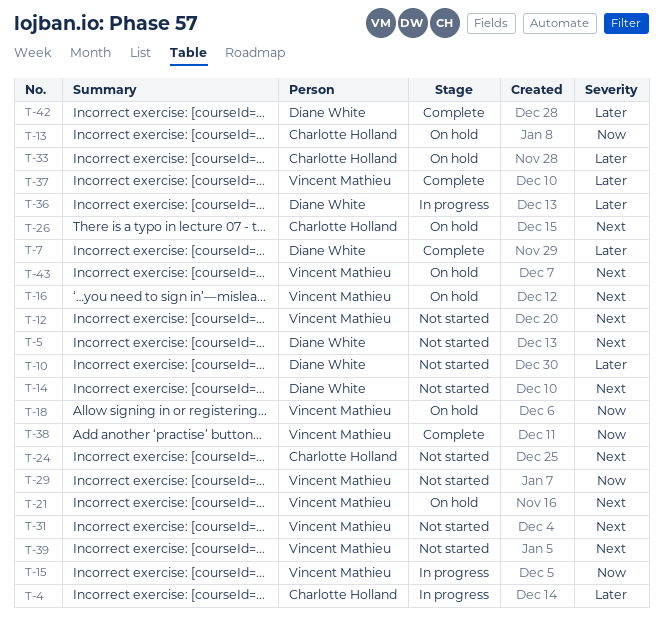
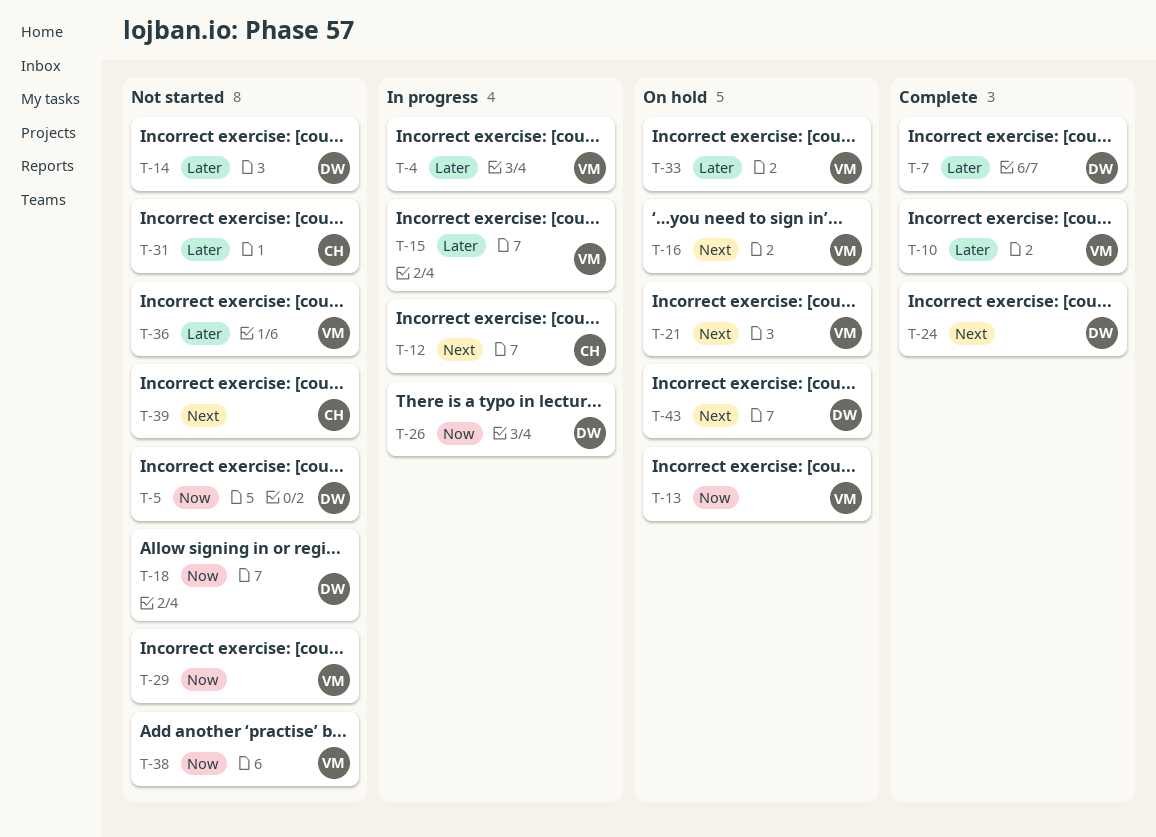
T-4, owner: Charlotte Holland -> Vincent Mathieu
T-5, priority: Next -> Now
T-10, status: Not started -> Complete
T-10, owner: Diane White -> Vincent Mathieu
T-12, status: Not started -> In progress
T-12, owner: Vincent Mathieu -> Charlotte Holland
T-13, owner: Charlotte Holland -> Vincent Mathieu
T-14, priority: Next -> Later
T-15, priority: Now -> Later
T-18, status: On hold -> Not started
T-18, owner: Vincent Mathieu -> Diane White
T-24, status: Not started -> Complete
T-24, owner: Charlotte Holland -> Diane White
T-26, status: On hold -> In progress
T-26, owner: Charlotte Holland -> Diane White
T-26, priority: Next -> Now
T-31, owner: Vincent Mathieu -> Charlotte Holland
T-31, priority: Next -> Later
T-33, owner: Charlotte Holland -> Vincent Mathieu
T-36, status: In progress -> Not started
T-36, owner: Diane White -> Vincent Mathieu
T-37: present -> none
T-38, status: Complete -> Not started
T-39, owner: Vincent Mathieu -> Charlotte Holland
T-42: present -> none
T-43, owner: Vincent Mathieu -> Diane White

